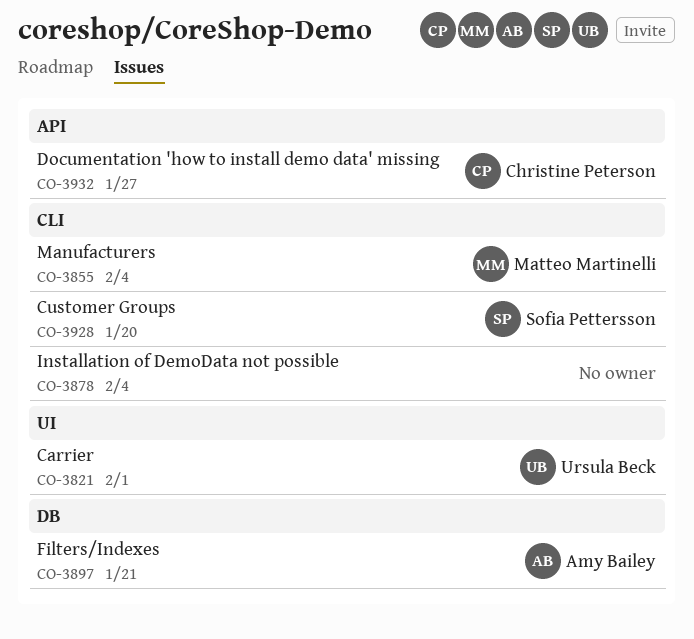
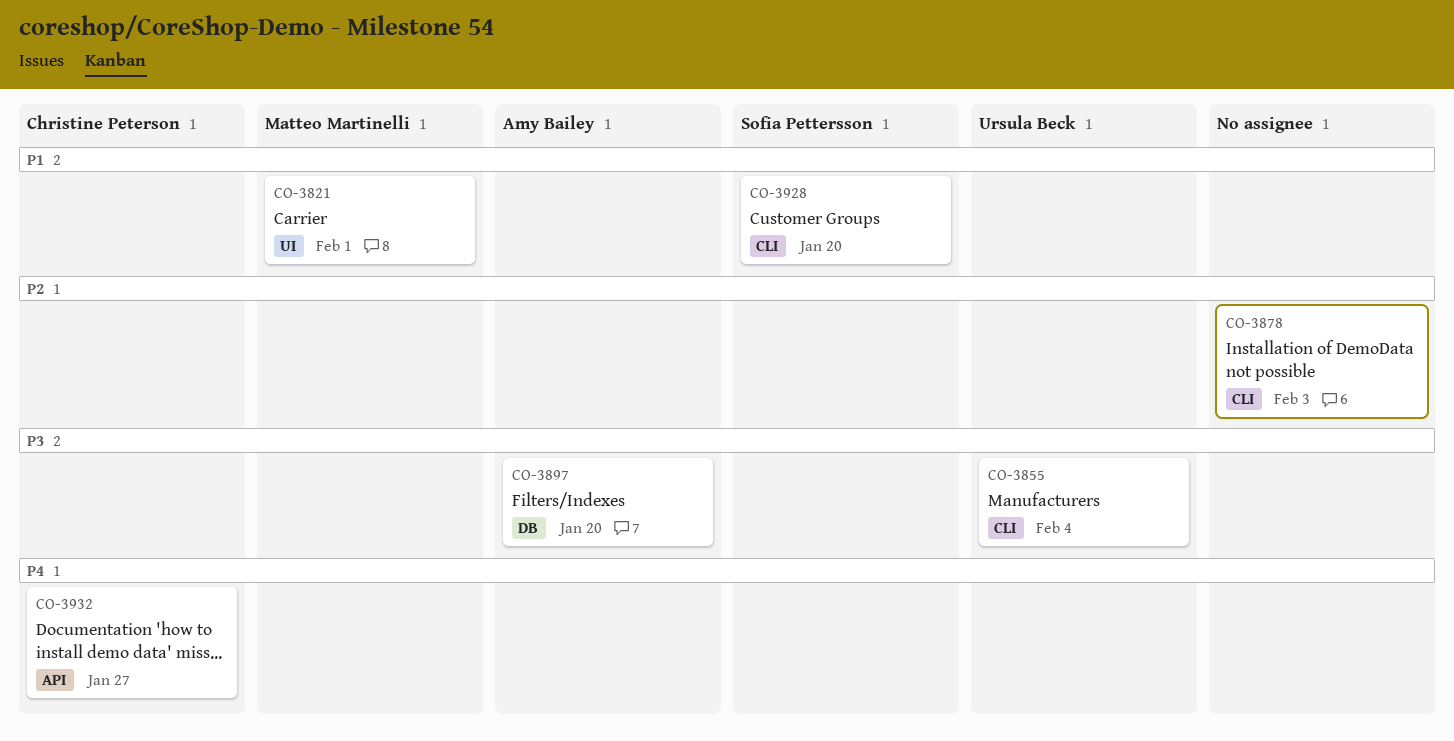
CO-3821, owner: Ursula Beck -> Matteo Martinelli
CO-3855, owner: Matteo Martinelli -> Ursula Beck
CO-3878, due: Feb 4 -> Feb 3
CO-3897, due: Jan 21 -> Jan 20

